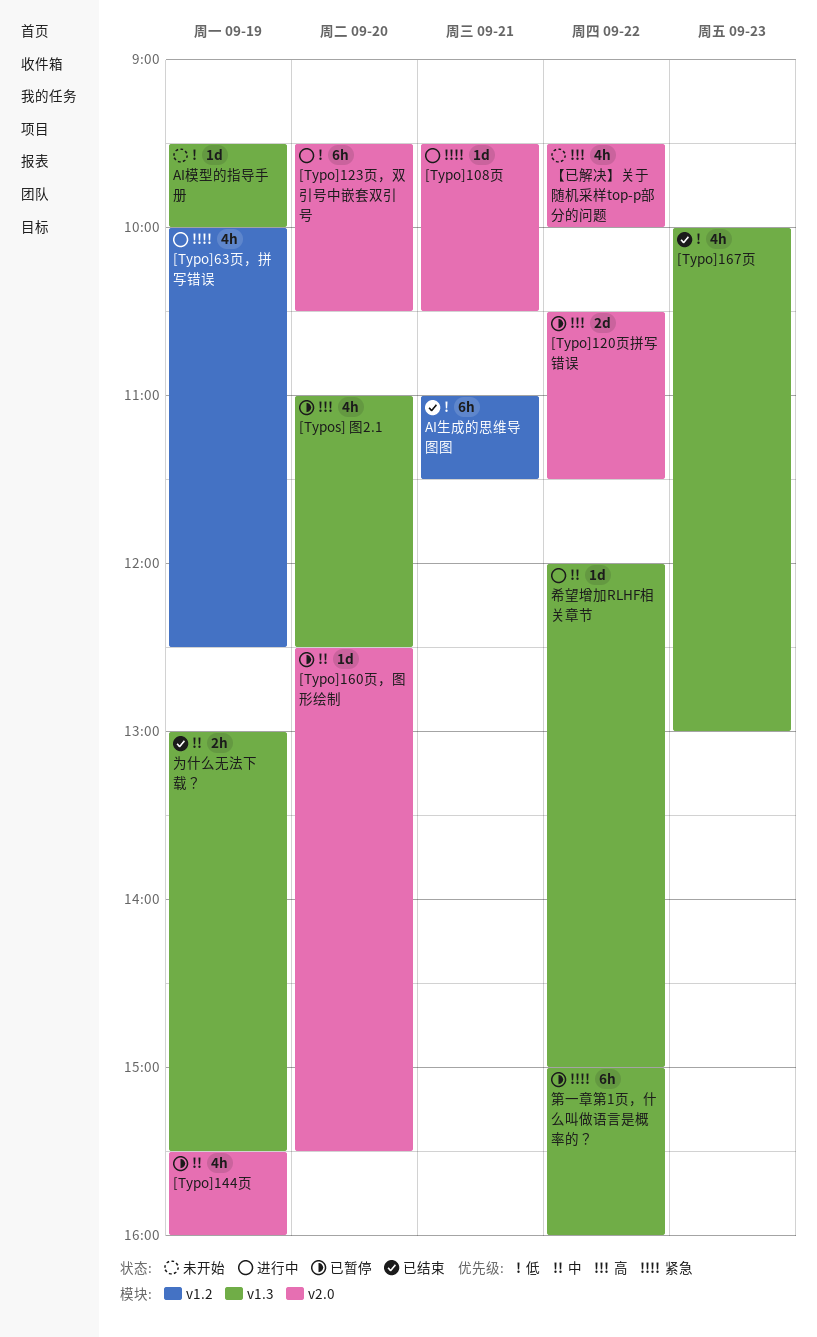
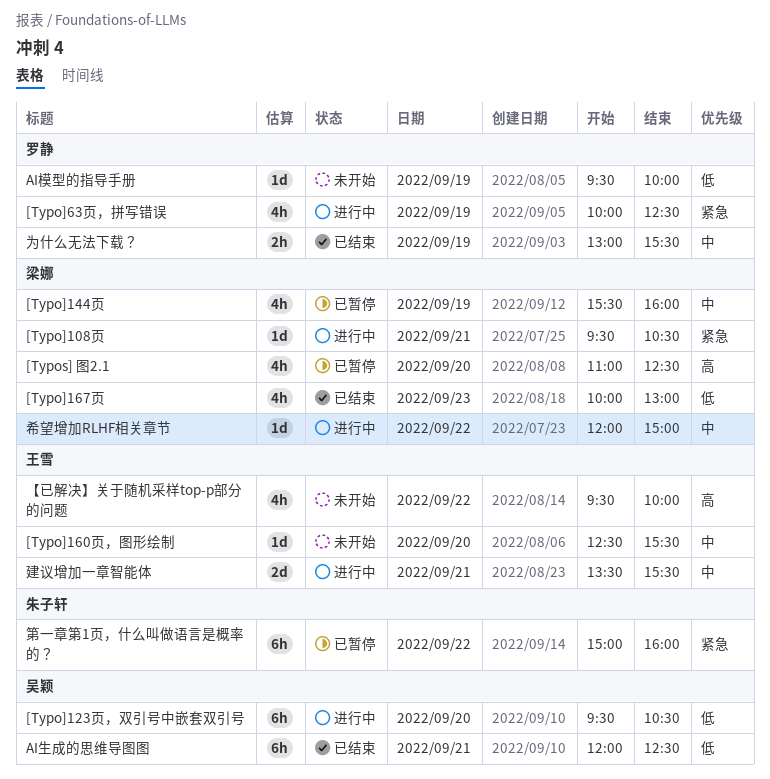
[Typo]120页拼写错误: present -> none
[Typo]160页，图形绘制, status: 已暂停 -> 未开始
AI生成的思维导图图, begins: 11:00 -> 12:00
AI生成的思维导图图, ends: 11:30 -> 12:30
建议增加一章智能体: none -> present

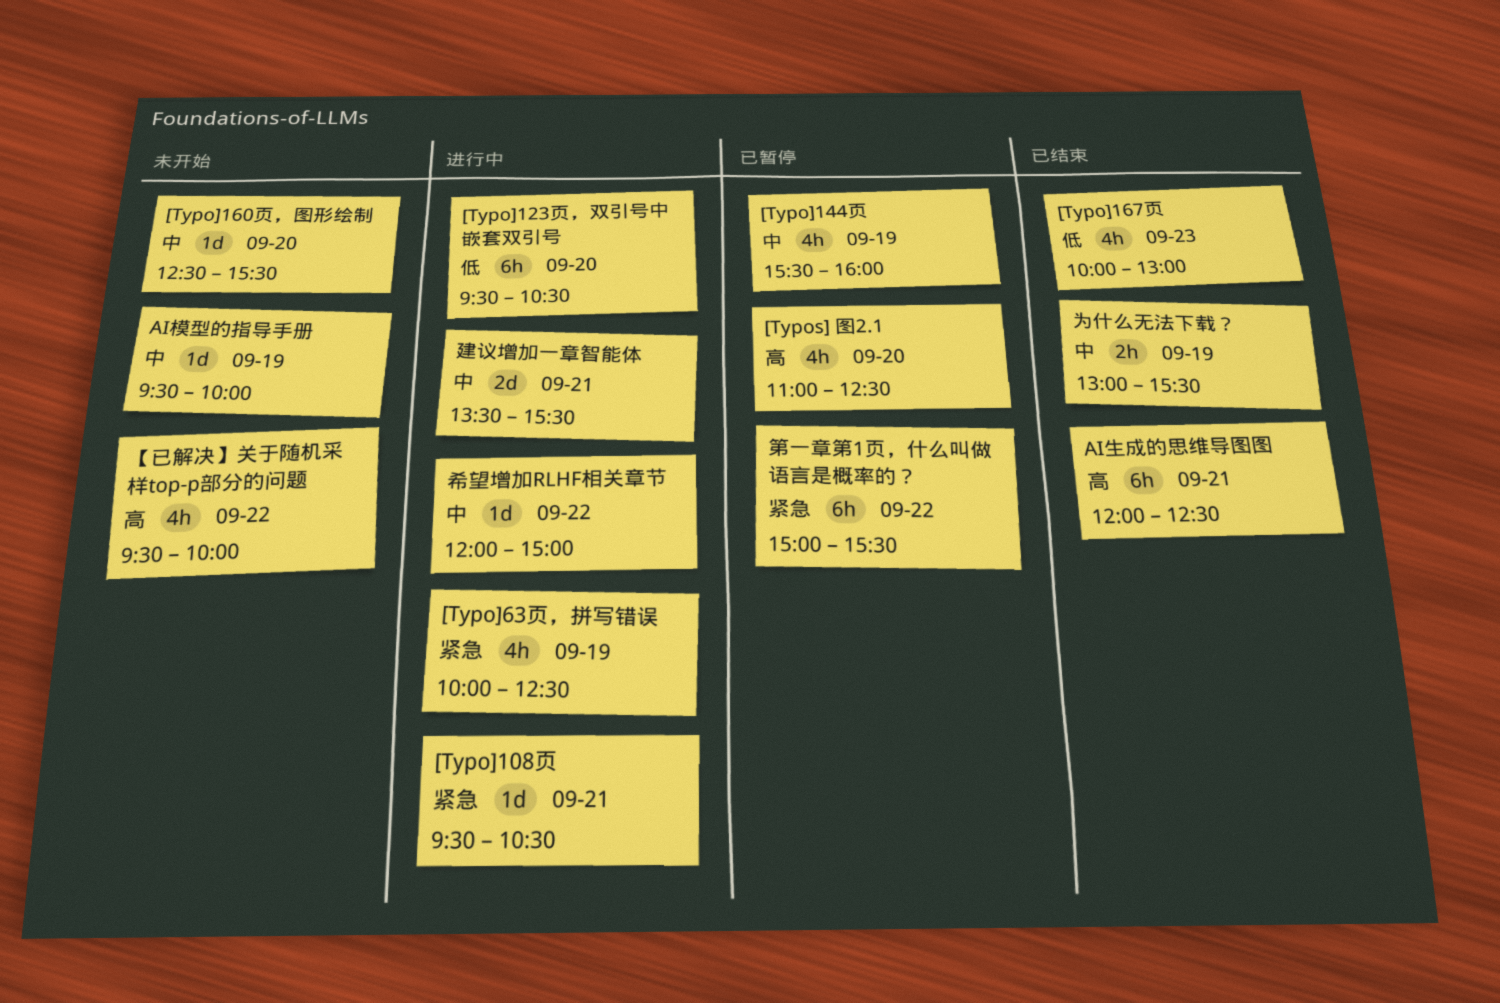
AI模型的指导手册, priority: 低 -> 中
AI生成的思维导图图, priority: 低 -> 高
第一章第1页，什么叫做语言是概率的？, ends: 16:00 -> 15:30

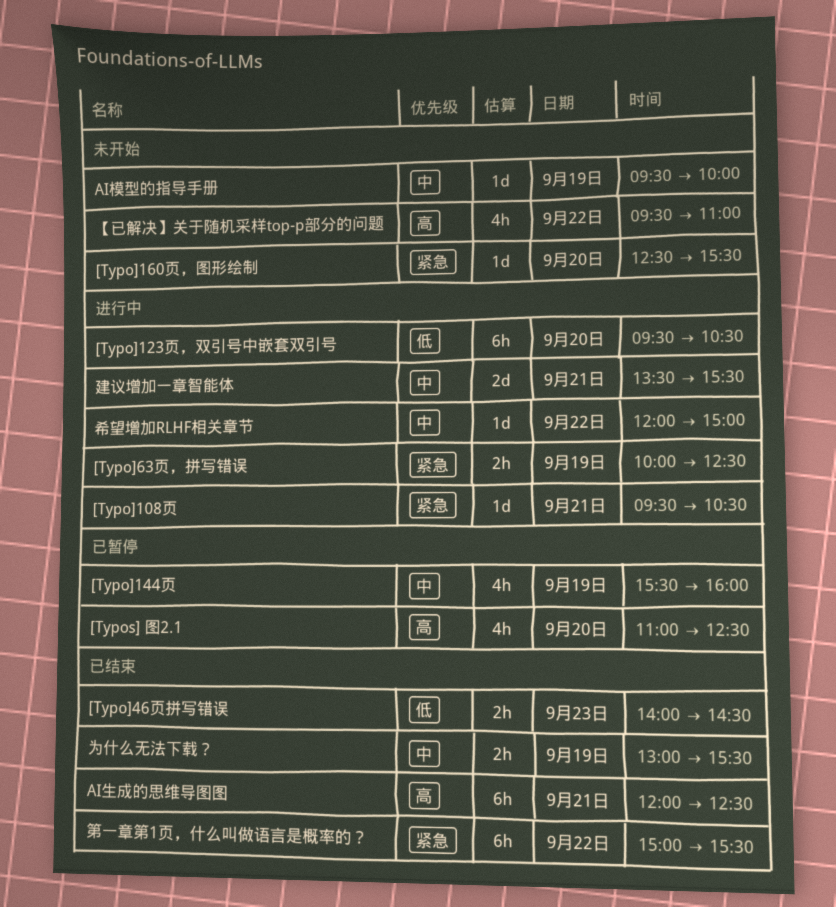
[Typo]160页，图形绘制, priority: 中 -> 紧急
[Typo]167页: present -> none
[Typo]46页拼写错误: none -> present
[Typo]63页，拼写错误, estimate: 4h -> 2h
【已解决】关于随机采样top-p部分的问题, ends: 10:00 -> 11:00
第一章第1页，什么叫做语言是概率的？, status: 已暂停 -> 已结束

